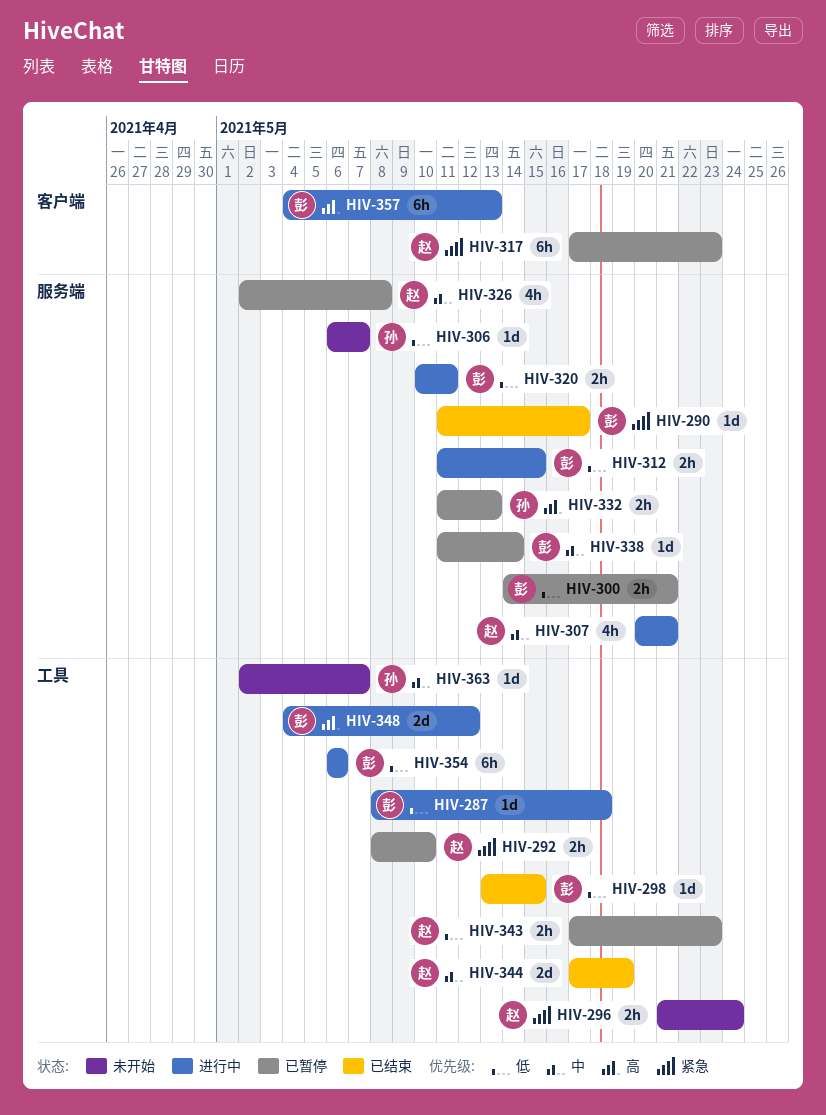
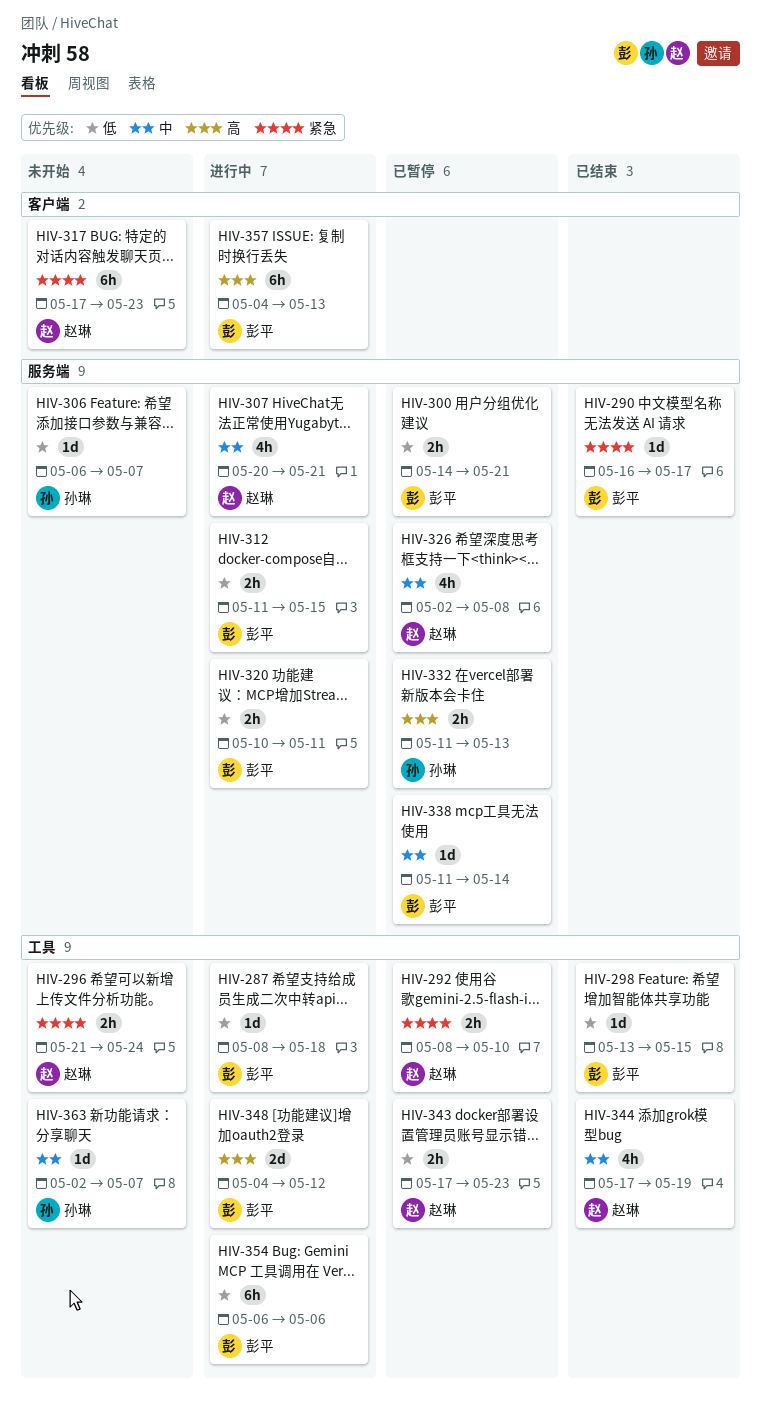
HIV-290, start: May 11 -> May 16
HIV-317, status: 已暂停 -> 未开始
HIV-344, estimate: 2d -> 4h

